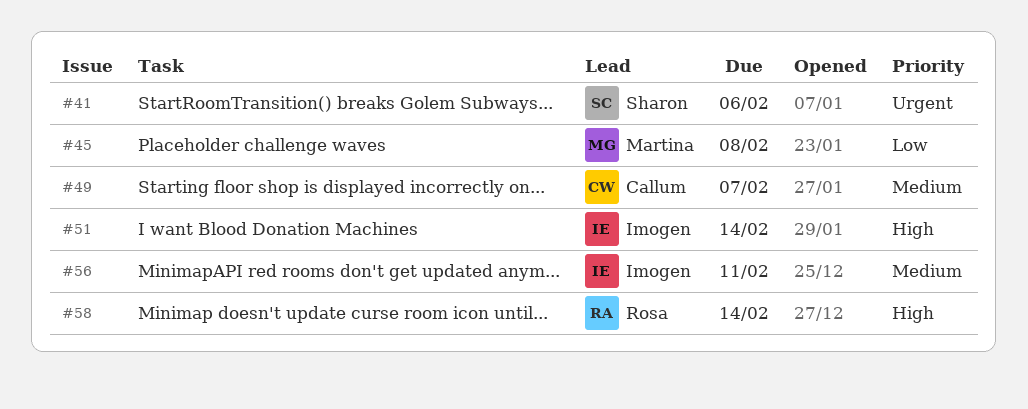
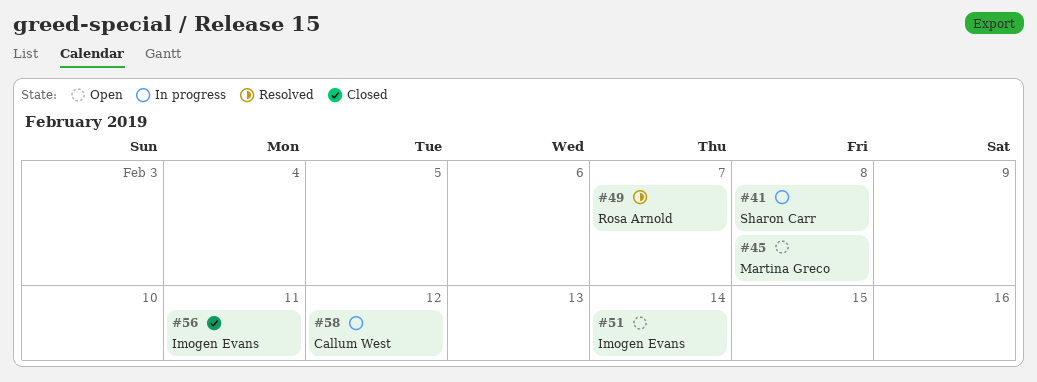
#41, due: Feb 6 -> Feb 8
#49, owner: Callum West -> Rosa Arnold
#58, owner: Rosa Arnold -> Callum West
#58, due: Feb 14 -> Feb 12

